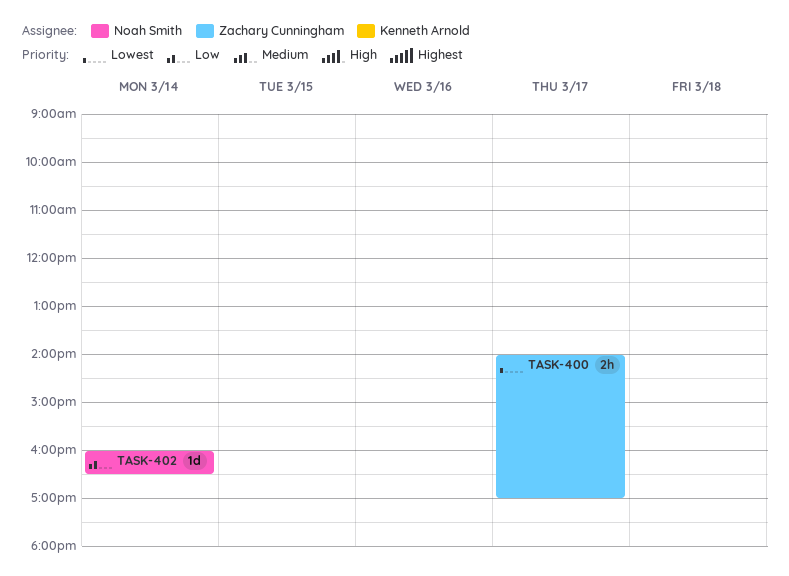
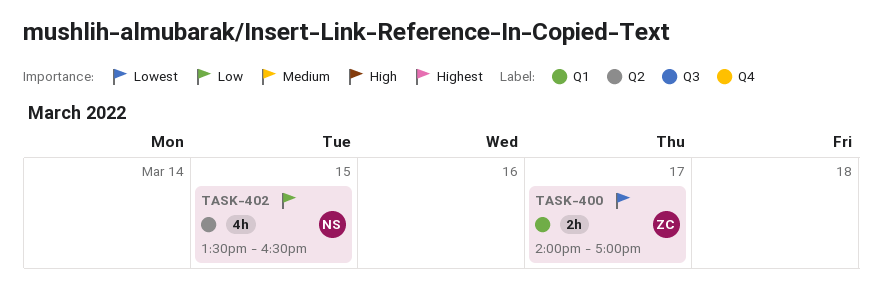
TASK-402, estimate: 1d -> 4h
TASK-402, day: Mar 14 -> Mar 15
TASK-402, begins: 16:00 -> 13:30

